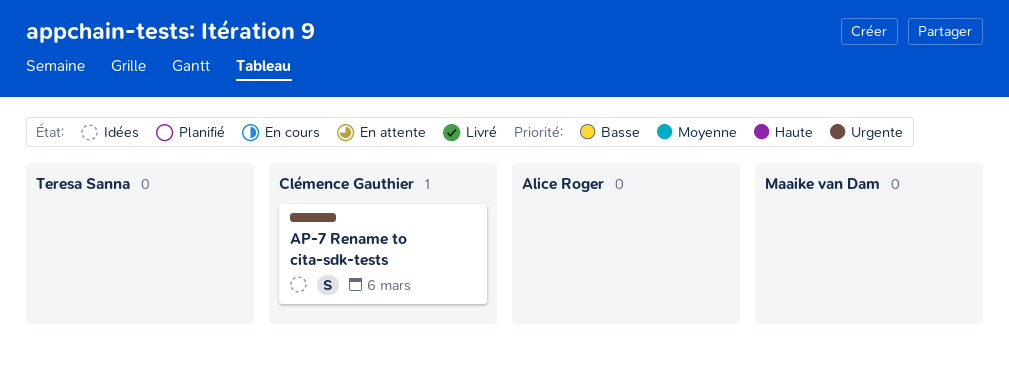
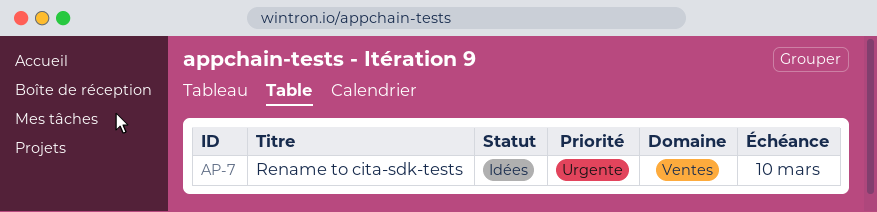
AP-7, due: Mar 6 -> Mar 10

